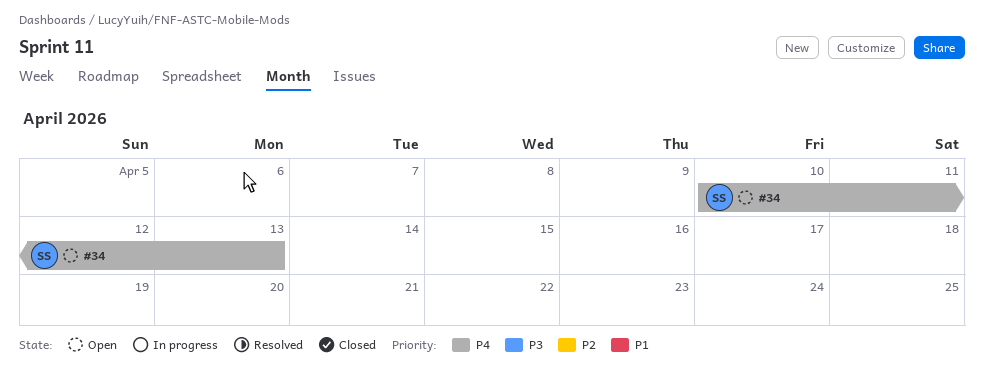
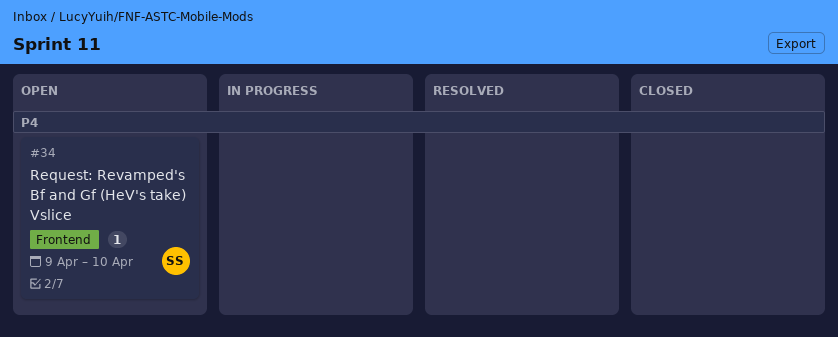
#34, start: Apr 10 -> Apr 9
#34, due: Apr 13 -> Apr 10

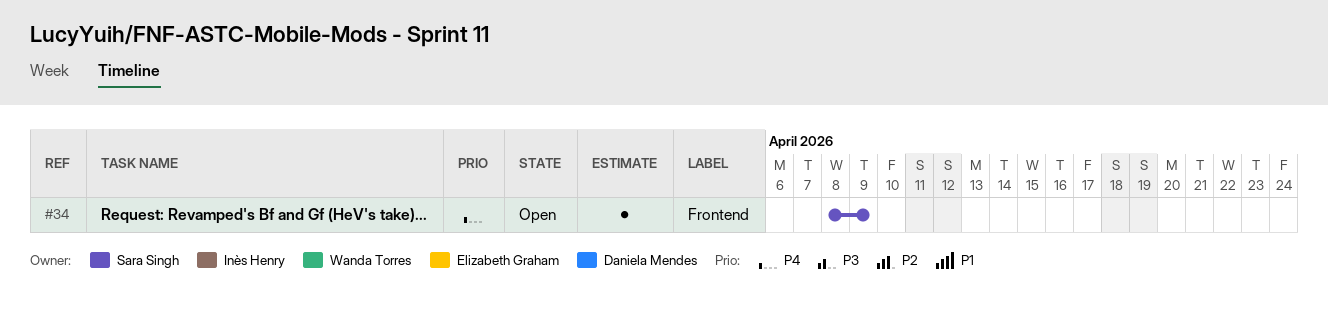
#34, start: Apr 9 -> Apr 8
#34, due: Apr 10 -> Apr 9

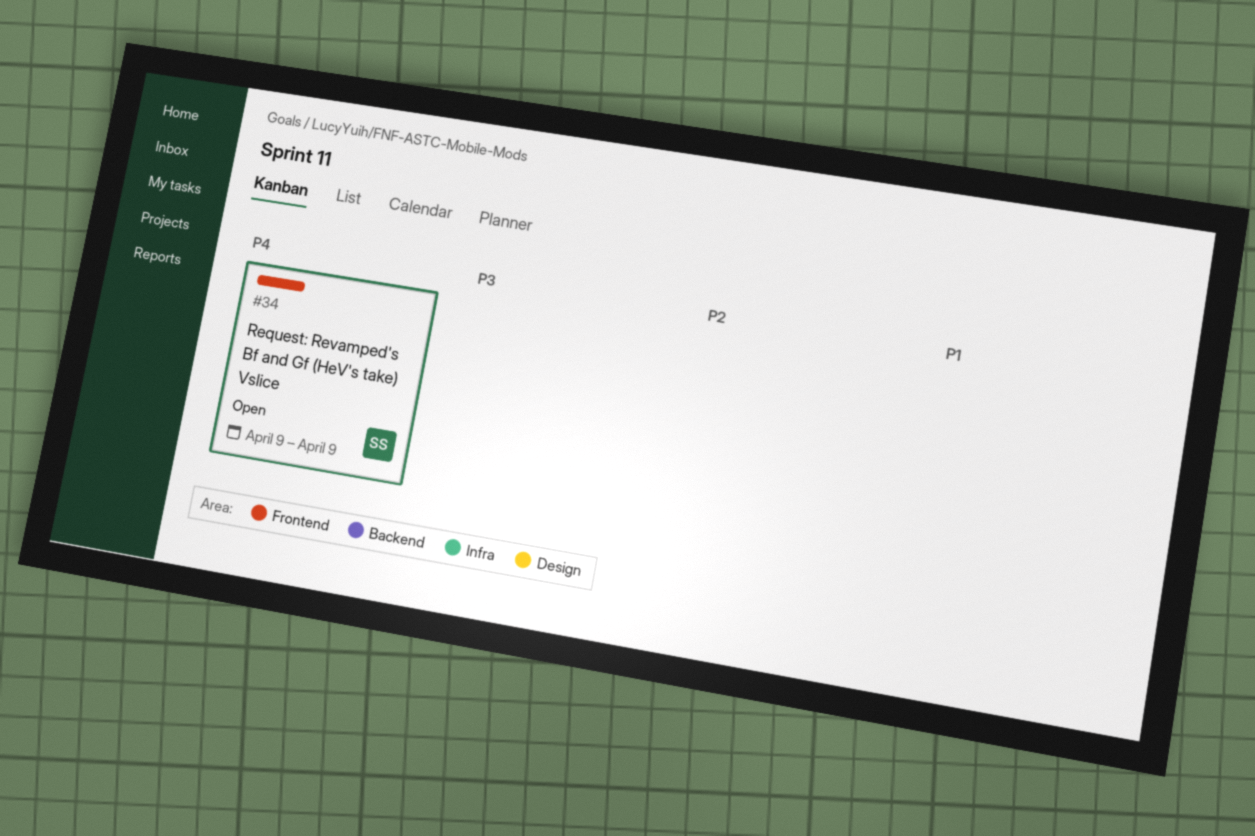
#34, start: Apr 8 -> Apr 9

